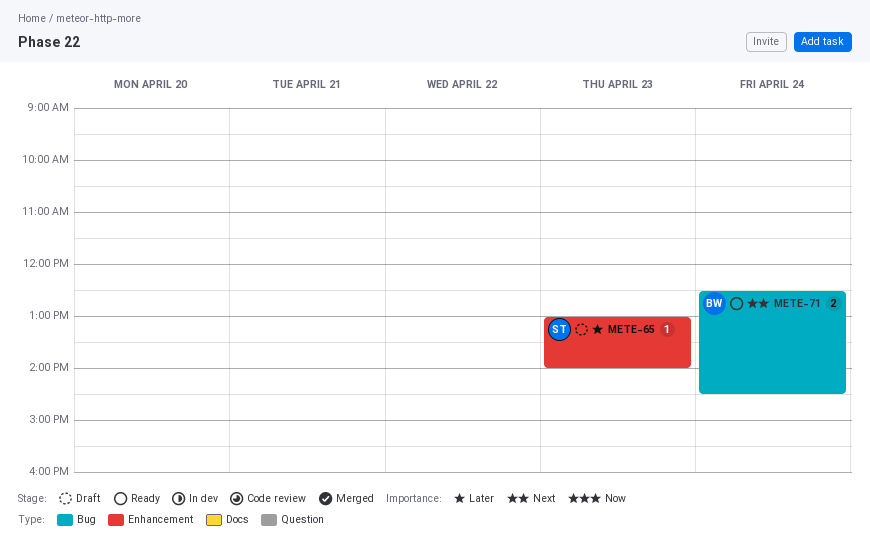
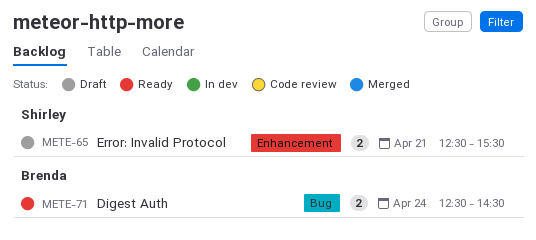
METE-65, estimate: 1 -> 2
METE-65, day: Apr 23 -> Apr 21
METE-65, begins: 13:00 -> 12:30
METE-65, ends: 14:00 -> 15:30

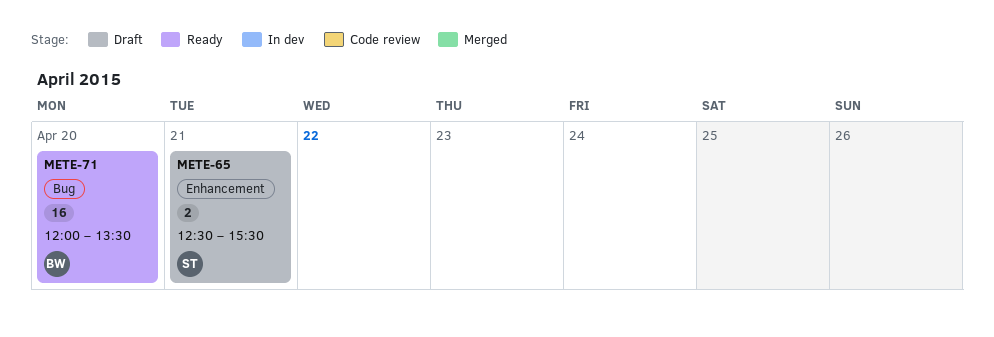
METE-71, estimate: 2 -> 16
METE-71, day: Apr 24 -> Apr 20
METE-71, begins: 12:30 -> 12:00
METE-71, ends: 14:30 -> 13:30

